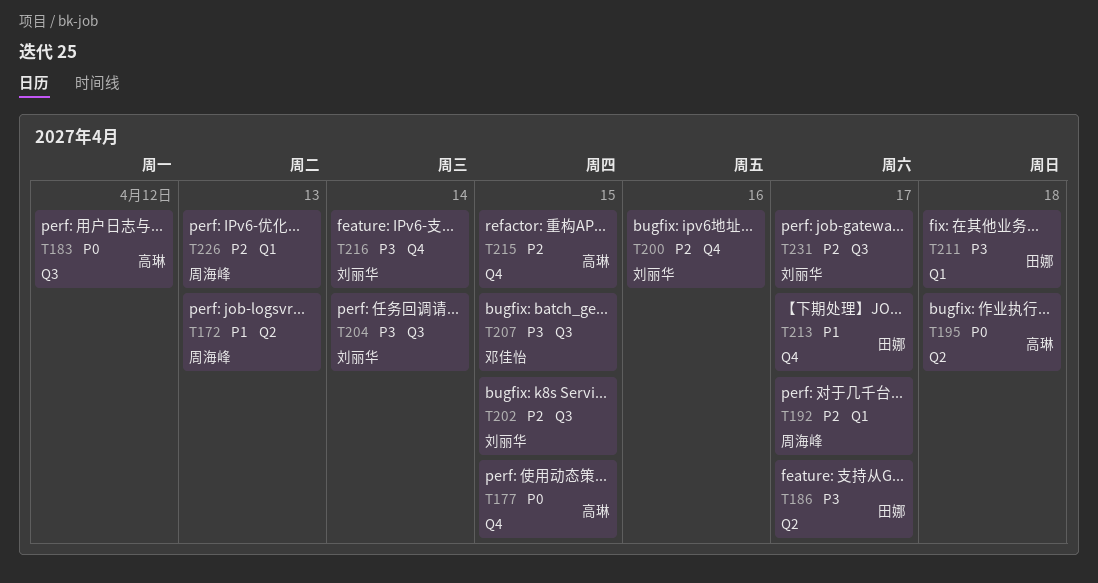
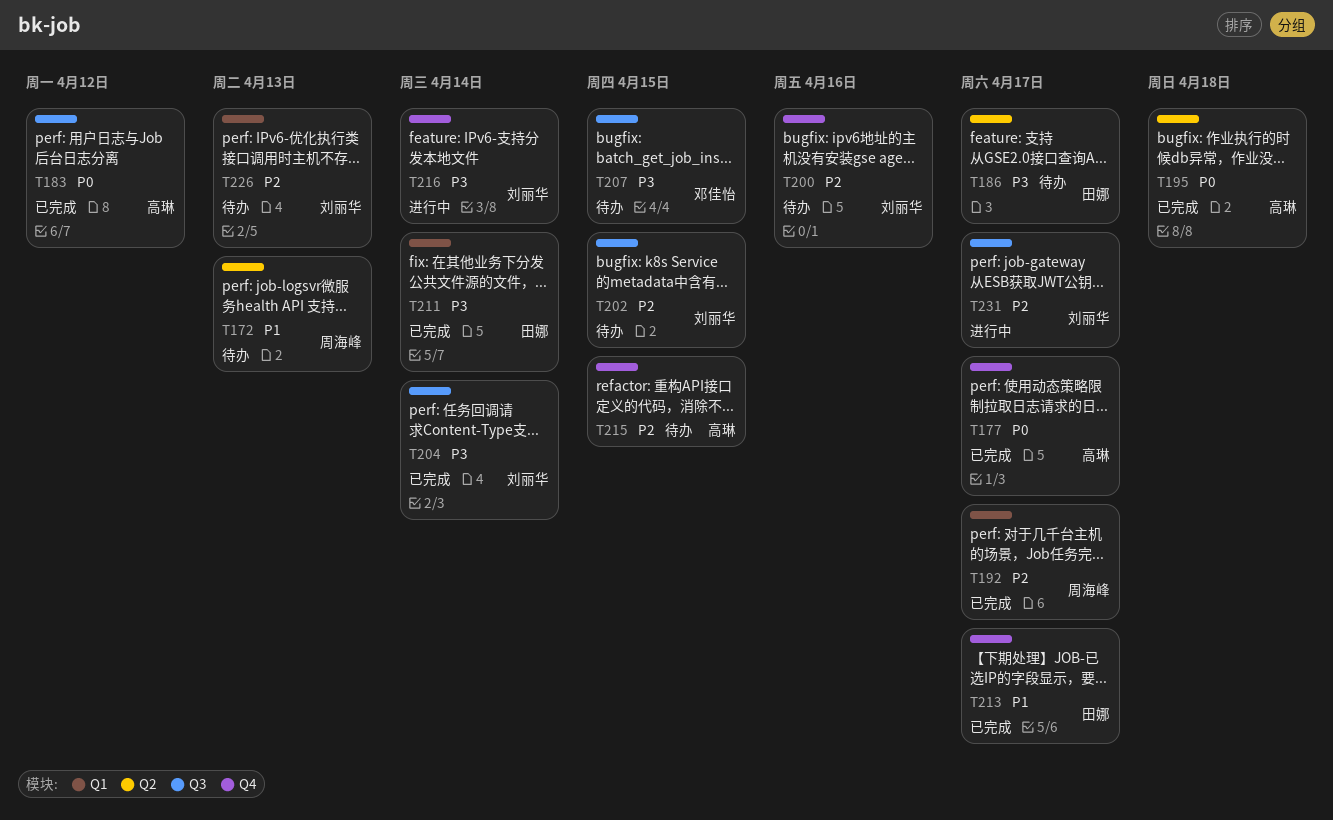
T177, due: Apr 15 -> Apr 17
T211, due: Apr 18 -> Apr 14
T226, owner: 周海峰 -> 刘丽华

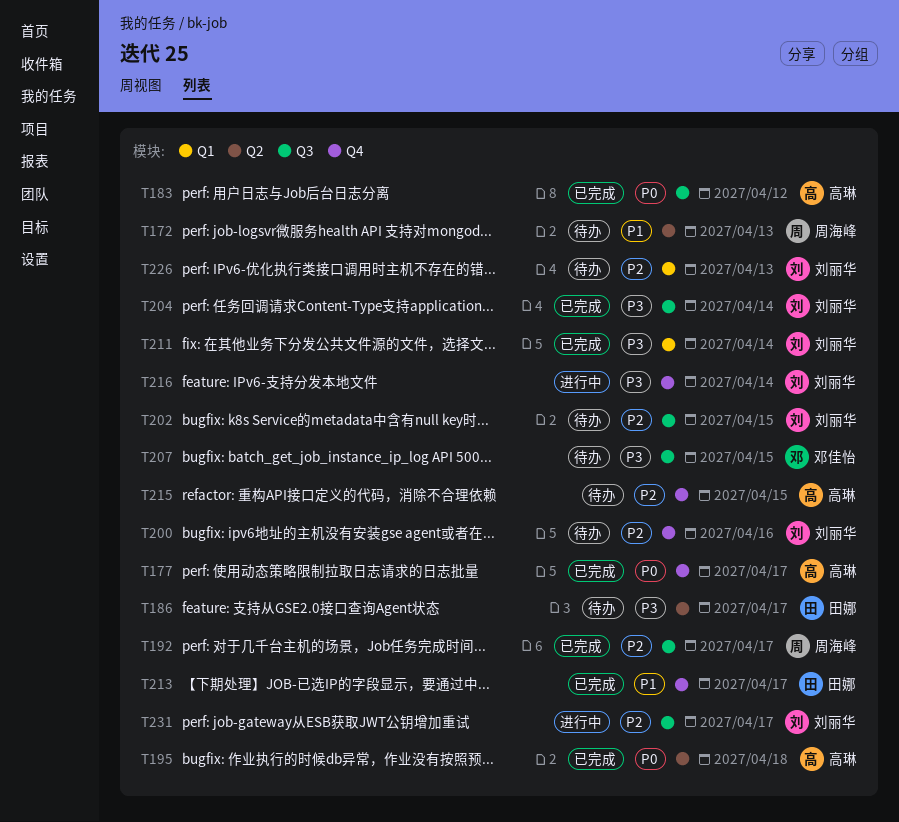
T192, label: Q1 -> Q3
T211, owner: 田娜 -> 刘丽华

